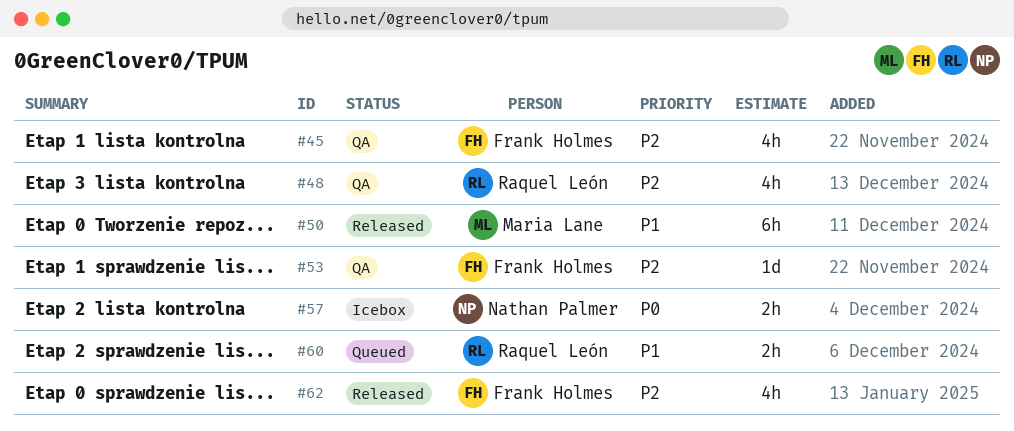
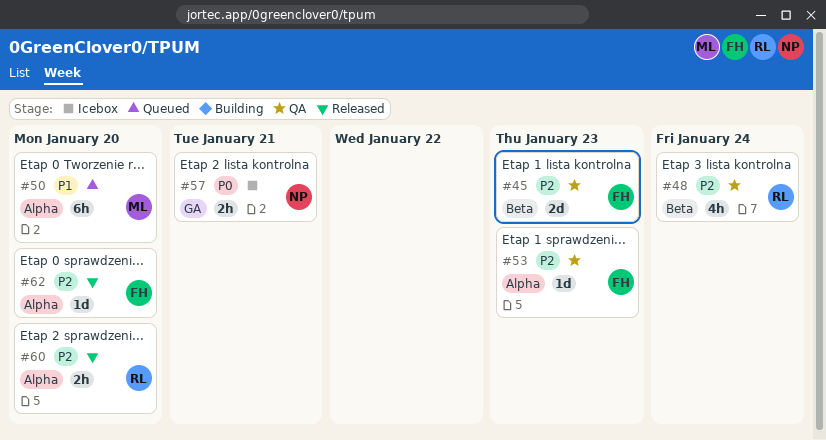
#45, estimate: 4h -> 2d
#50, status: Released -> Queued
#60, status: Queued -> Released
#60, priority: P1 -> P2
#62, estimate: 4h -> 1d

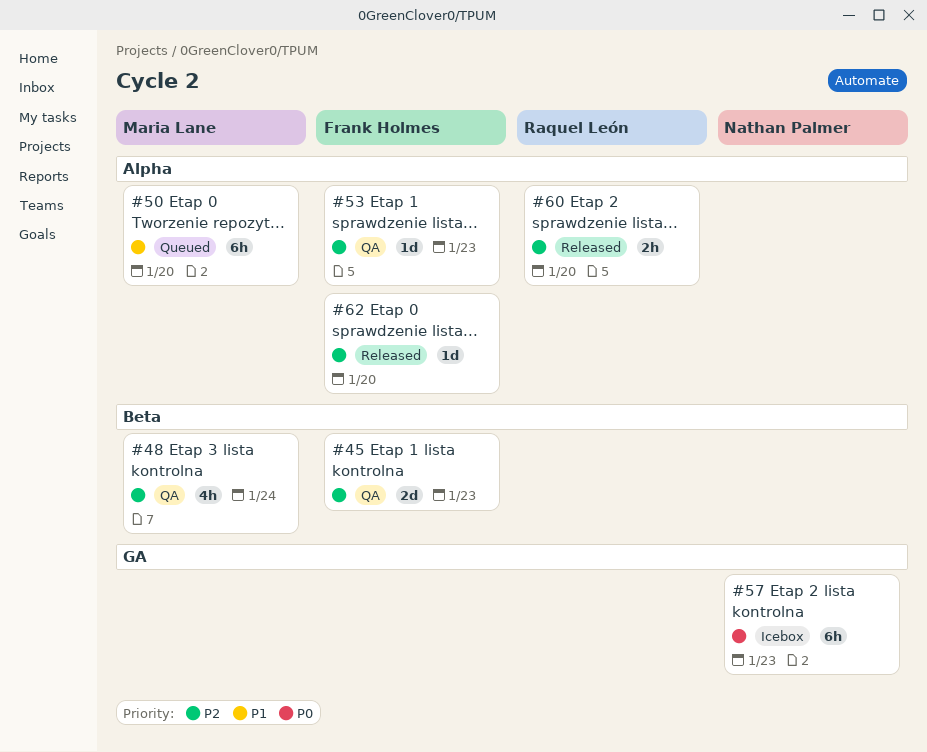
#48, owner: Raquel León -> Maria Lane
#57, estimate: 2h -> 6h
#57, due: Jan 21 -> Jan 23

